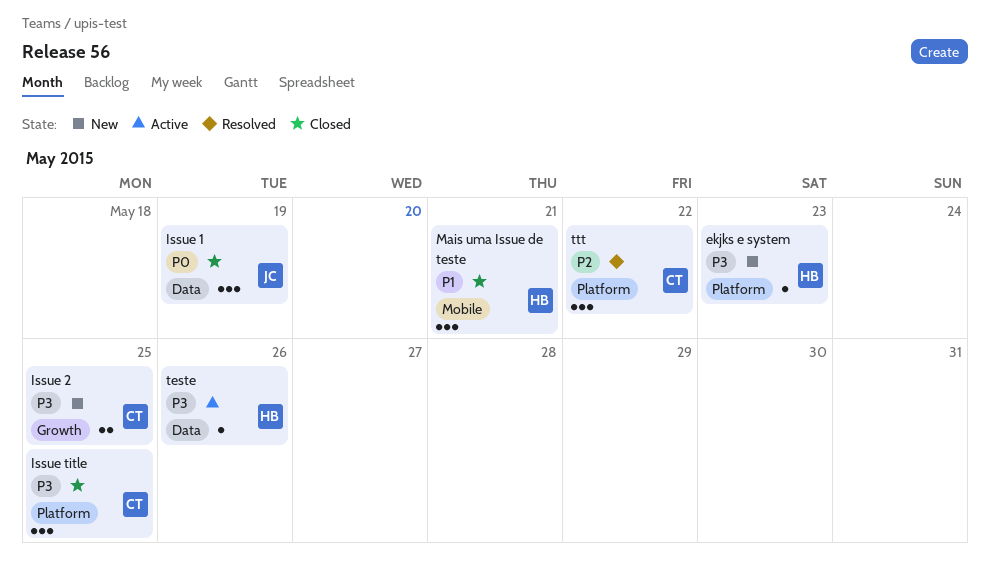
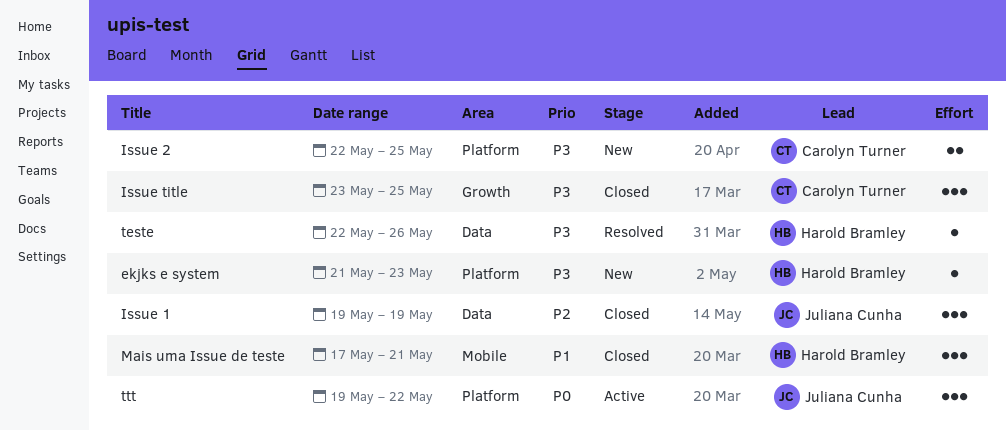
Issue 1, priority: P0 -> P2
Issue 2, label: Growth -> Platform
Issue title, label: Platform -> Growth
teste, status: Active -> Resolved
ttt, status: Resolved -> Active
ttt, owner: Carolyn Turner -> Juliana Cunha
ttt, priority: P2 -> P0

